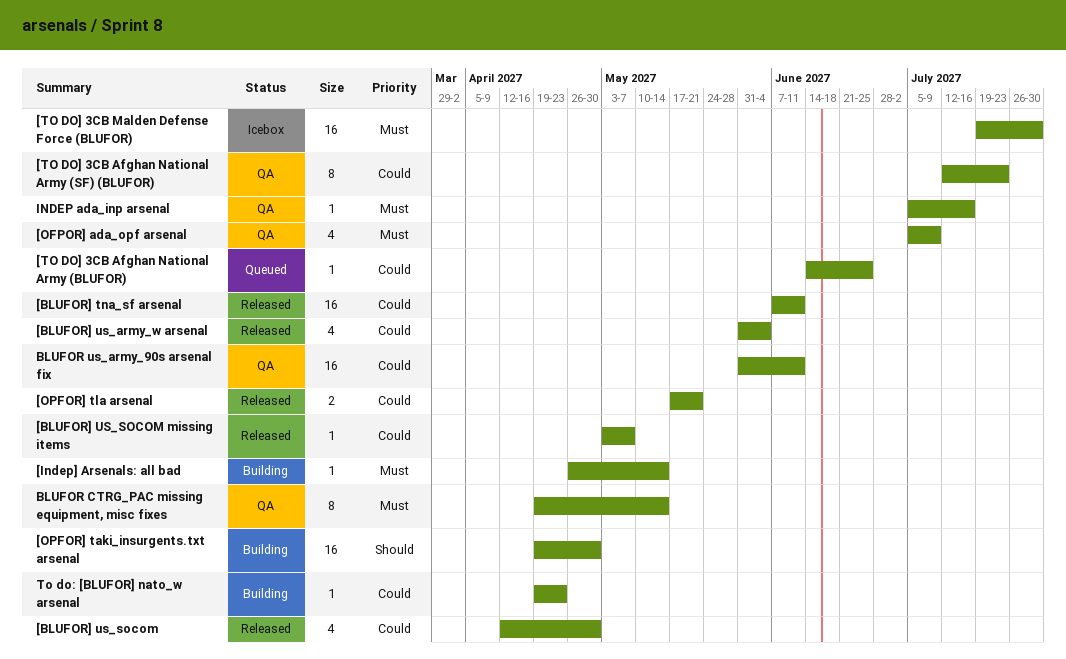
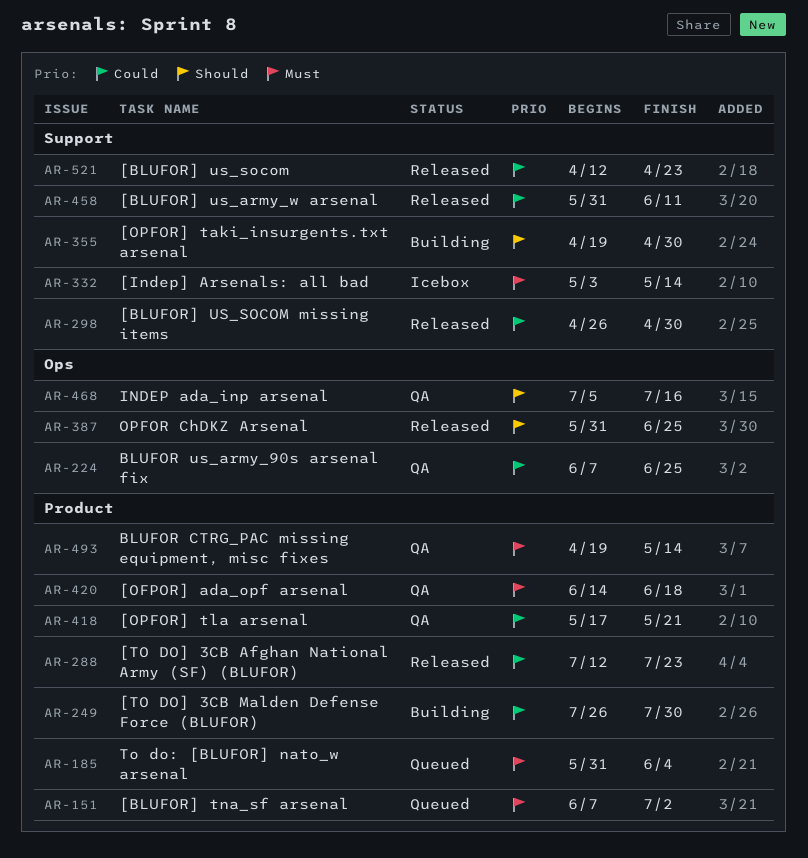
[BLUFOR] tna_sf arsenal, status: Released -> Queued
[BLUFOR] tna_sf arsenal, priority: Could -> Must
[BLUFOR] tna_sf arsenal, due: Jun 11 -> Jul 2
[BLUFOR] us_army_w arsenal, due: Jun 4 -> Jun 11
[BLUFOR] us_socom, due: Apr 30 -> Apr 23
[BLUFOR] US_SOCOM missing items, start: May 3 -> Apr 26
[BLUFOR] US_SOCOM missing items, due: May 7 -> Apr 30
[Indep] Arsenals: all bad, status: Building -> Icebox
[Indep] Arsenals: all bad, start: Apr 26 -> May 3
[OFPOR] ada_opf arsenal, start: Jul 5 -> Jun 14
[OFPOR] ada_opf arsenal, due: Jul 9 -> Jun 18
[OPFOR] tla arsenal, status: Released -> QA
[TO DO] 3CB Afghan National Army (BLUFOR): present -> none
[TO DO] 3CB Afghan National Army (SF) (BLUFOR), status: QA -> Released
[TO DO] 3CB Malden Defense Force (BLUFOR), status: Icebox -> Building
[TO DO] 3CB Malden Defense Force (BLUFOR), priority: Must -> Could
[TO DO] 3CB Malden Defense Force (BLUFOR), start: Jul 19 -> Jul 26
BLUFOR us_army_90s arsenal fix, start: May 31 -> Jun 7
BLUFOR us_army_90s arsenal fix, due: Jun 11 -> Jun 25
INDEP ada_inp arsenal, priority: Must -> Should
OPFOR ChDKZ Arsenal: none -> present
To do: [BLUFOR] nato_w arsenal, status: Building -> Queued
To do: [BLUFOR] nato_w arsenal, priority: Could -> Must
To do: [BLUFOR] nato_w arsenal, start: Apr 19 -> May 31
To do: [BLUFOR] nato_w arsenal, due: Apr 23 -> Jun 4

